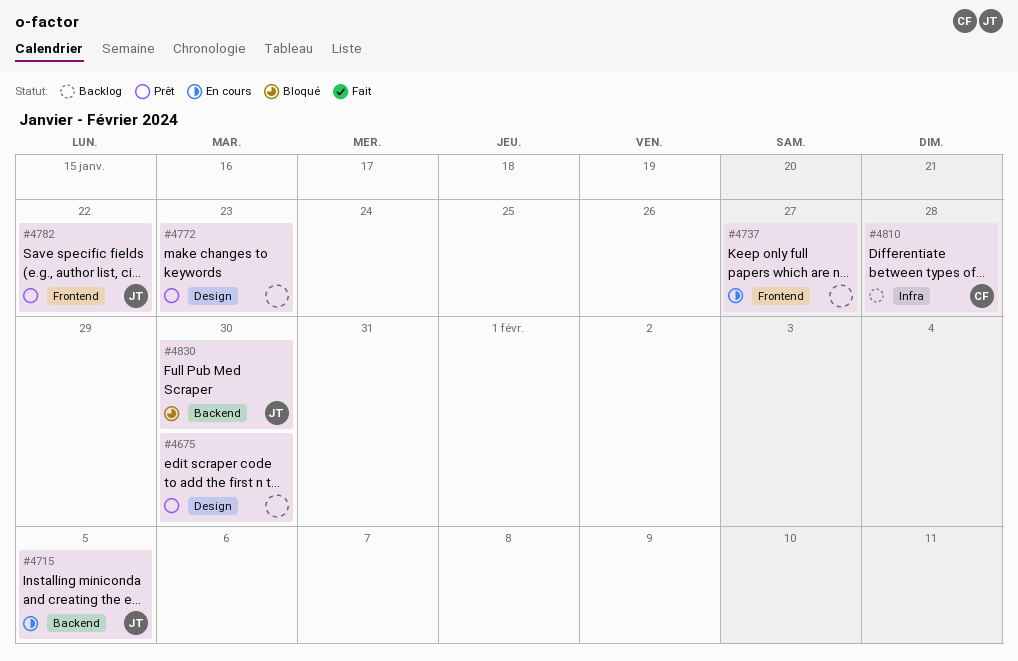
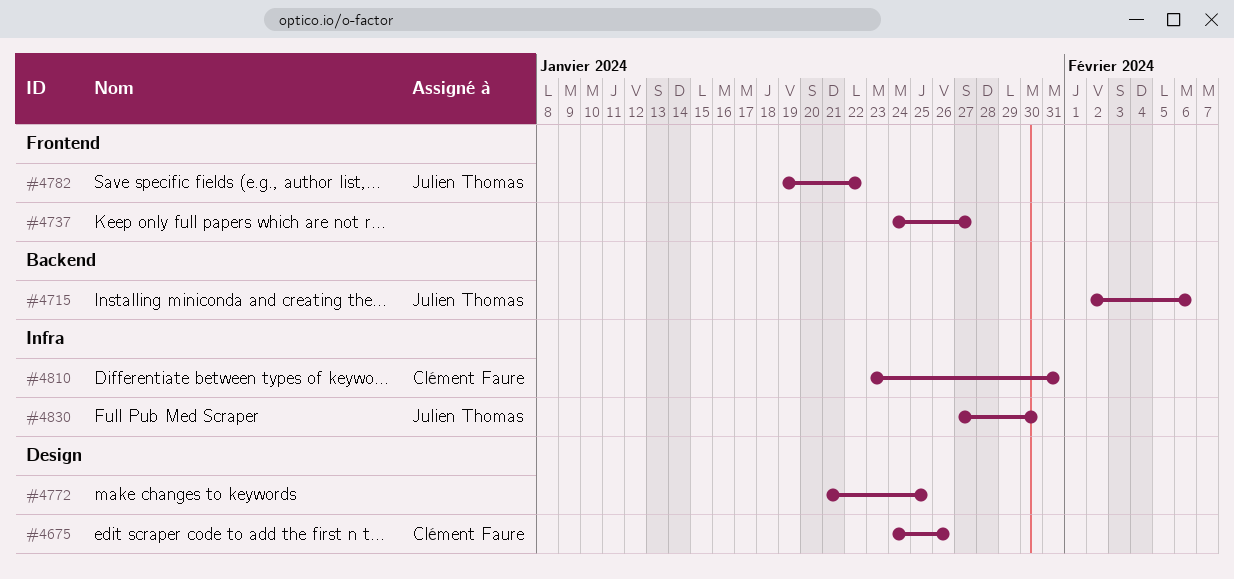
#4675, owner: none -> Clément Faure
#4675, due: Jan 30 -> Jan 26
#4715, due: Feb 5 -> Feb 6
#4772, due: Jan 23 -> Jan 25
#4810, due: Jan 28 -> Jan 31
#4830, label: Backend -> Infra

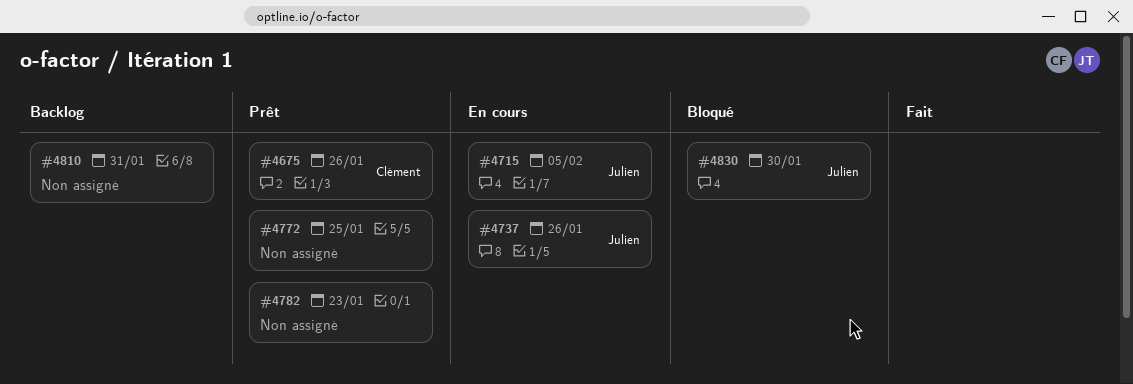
#4715, due: Feb 6 -> Feb 5
#4737, owner: none -> Julien Thomas
#4737, due: Jan 27 -> Jan 26
#4782, owner: Julien Thomas -> none
#4782, due: Jan 22 -> Jan 23
#4810, owner: Clément Faure -> none

